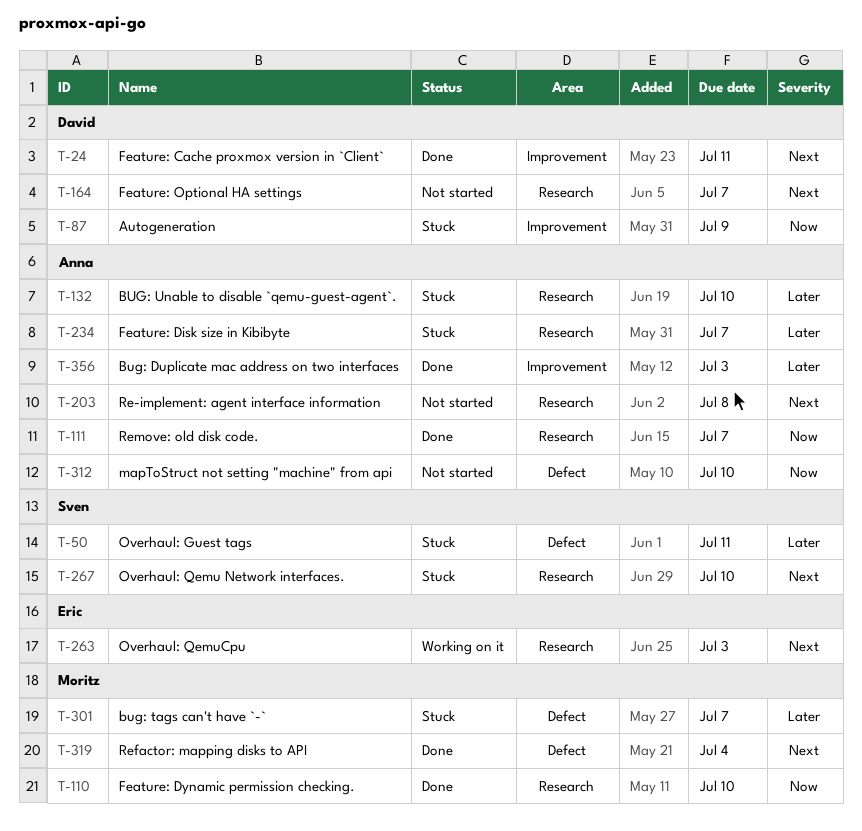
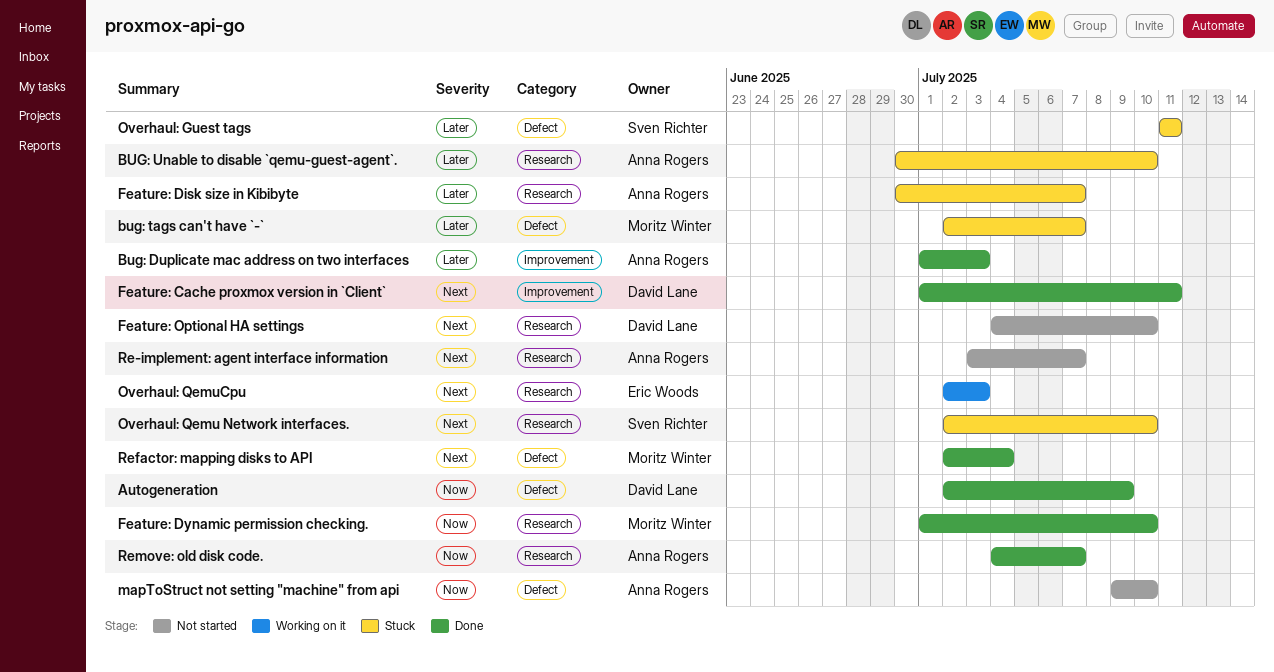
Autogeneration, status: Stuck -> Done
Autogeneration, label: Improvement -> Defect
Feature: Optional HA settings, due: Jul 7 -> Jul 10
Re-implement: agent interface information, due: Jul 8 -> Jul 7

